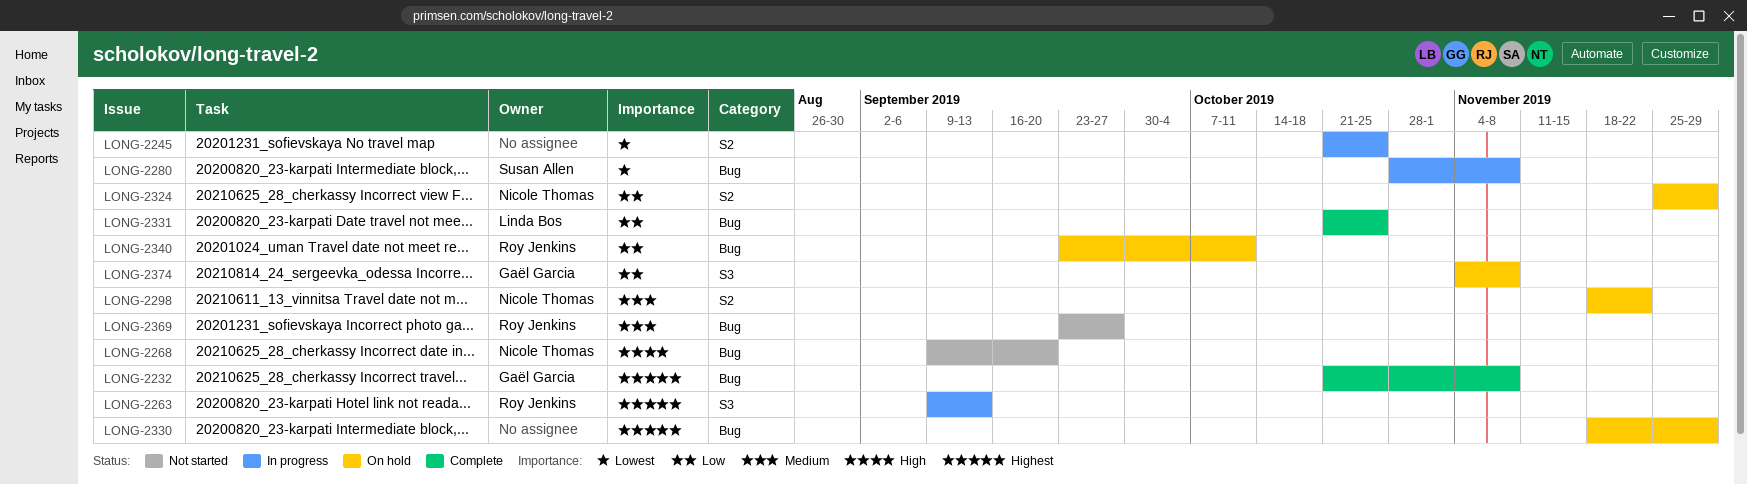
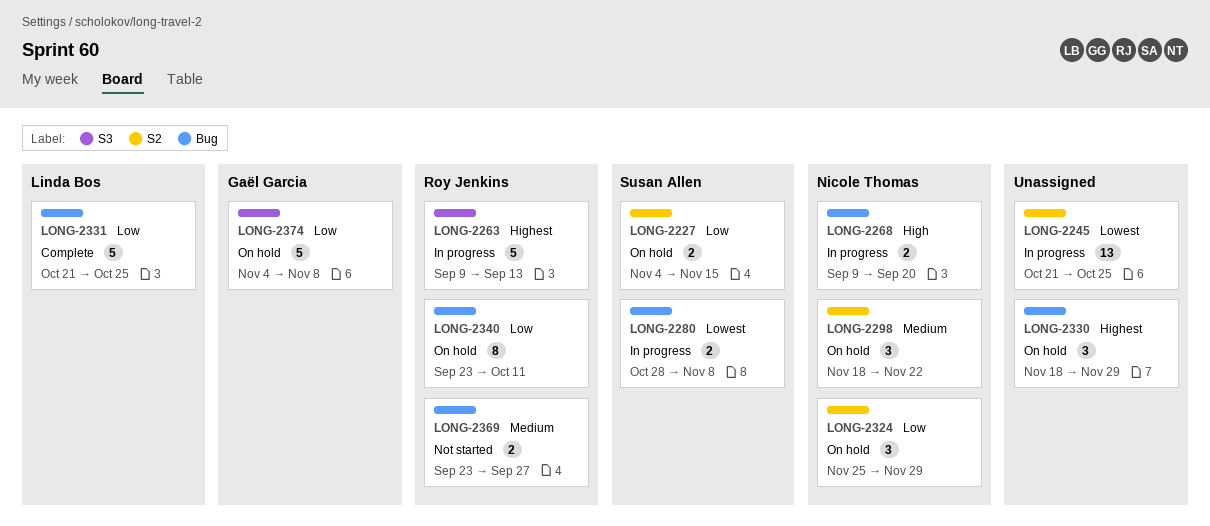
LONG-2227: none -> present
LONG-2232: present -> none
LONG-2268, status: Not started -> In progress

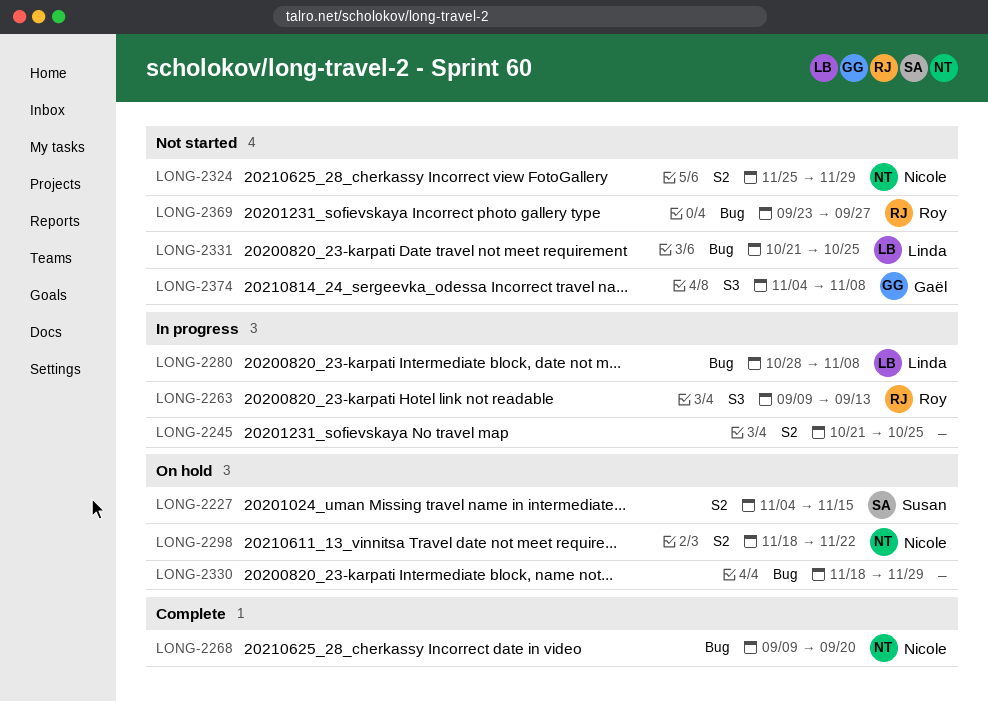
LONG-2268, status: In progress -> Complete
LONG-2280, owner: Susan Allen -> Linda Bos
LONG-2324, status: On hold -> Not started
LONG-2331, status: Complete -> Not started
LONG-2340: present -> none
LONG-2374, status: On hold -> Not started

